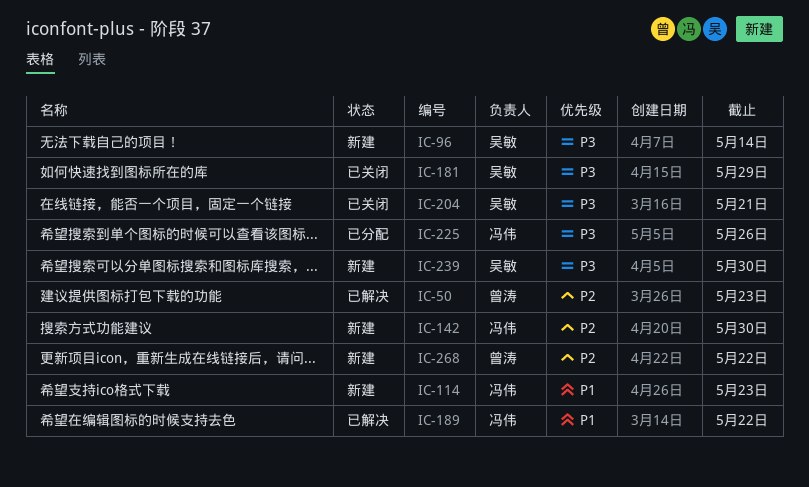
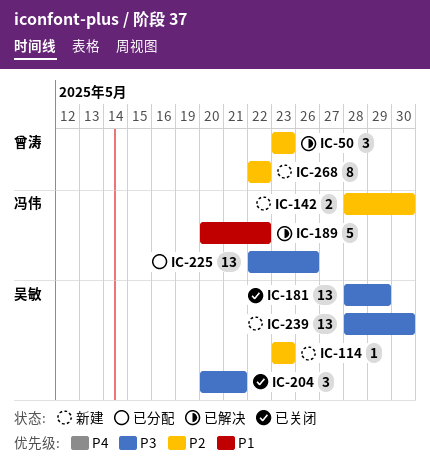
IC-96: present -> none
IC-114, owner: 冯伟 -> 吴敏
IC-114, priority: P1 -> P2

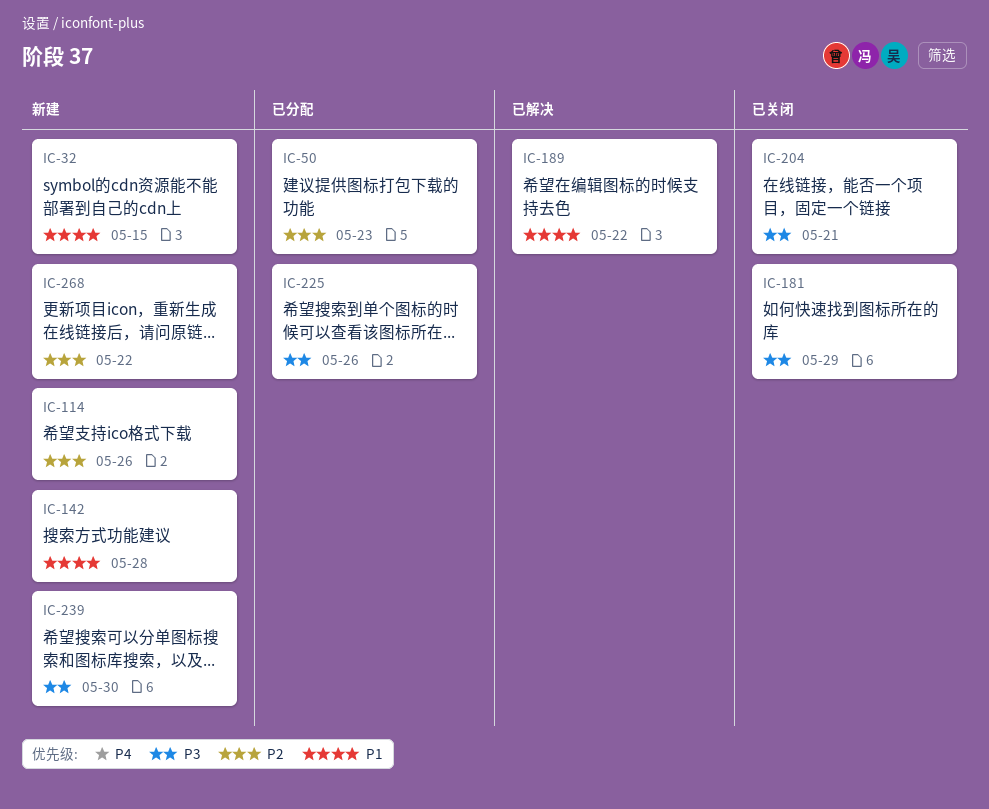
IC-32: none -> present
IC-50, status: 已解决 -> 已分配
IC-114, due: May 23 -> May 26
IC-142, priority: P2 -> P1
IC-142, due: May 30 -> May 28

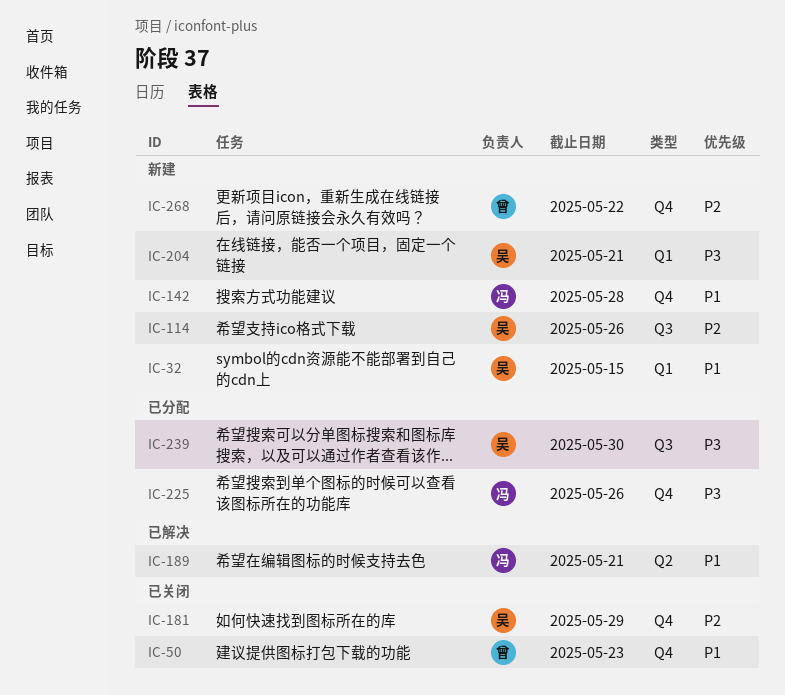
IC-50, status: 已分配 -> 已关闭
IC-50, priority: P2 -> P1
IC-181, priority: P3 -> P2
IC-189, due: May 22 -> May 21
IC-204, status: 已关闭 -> 新建
IC-239, status: 新建 -> 已分配

